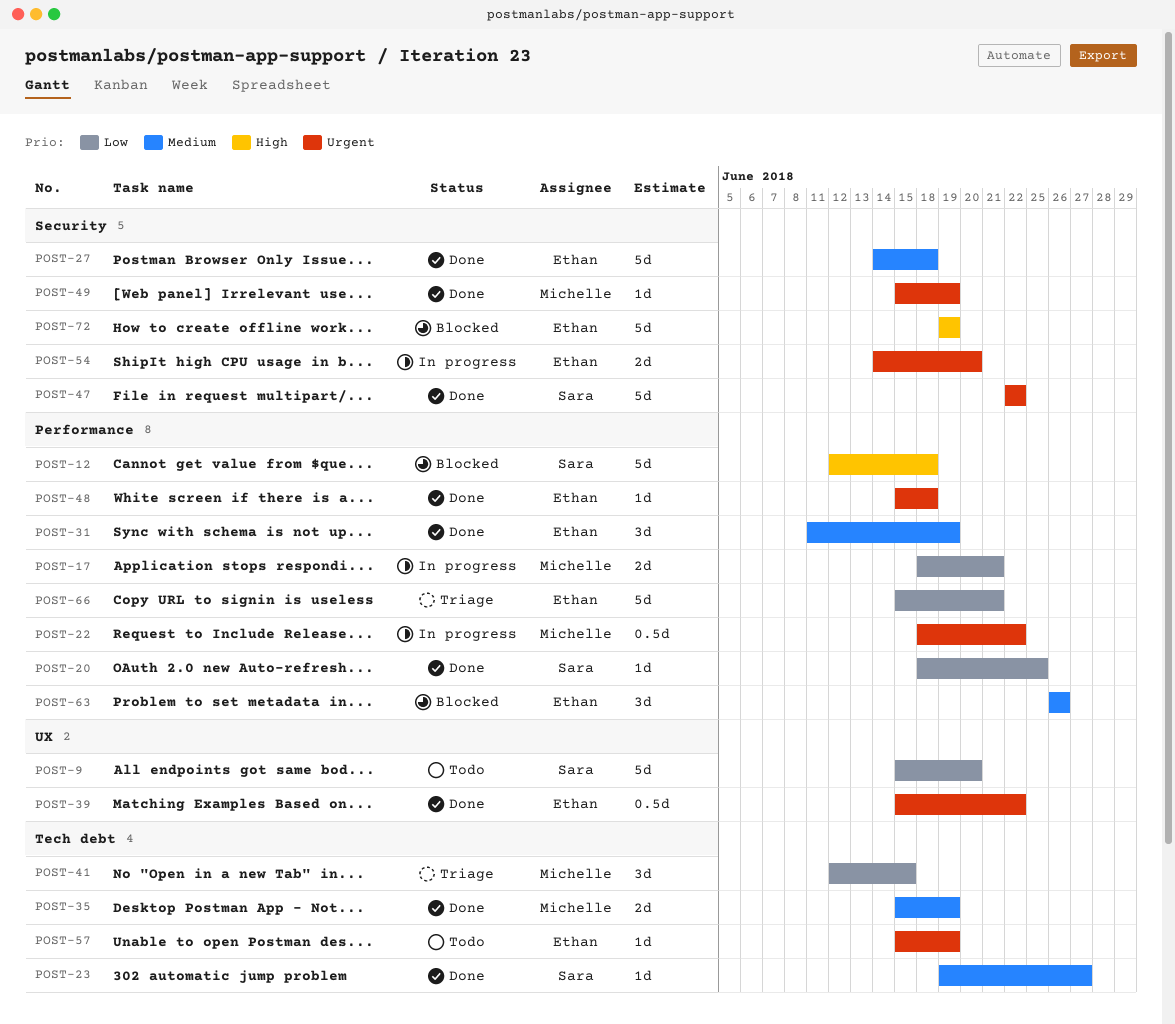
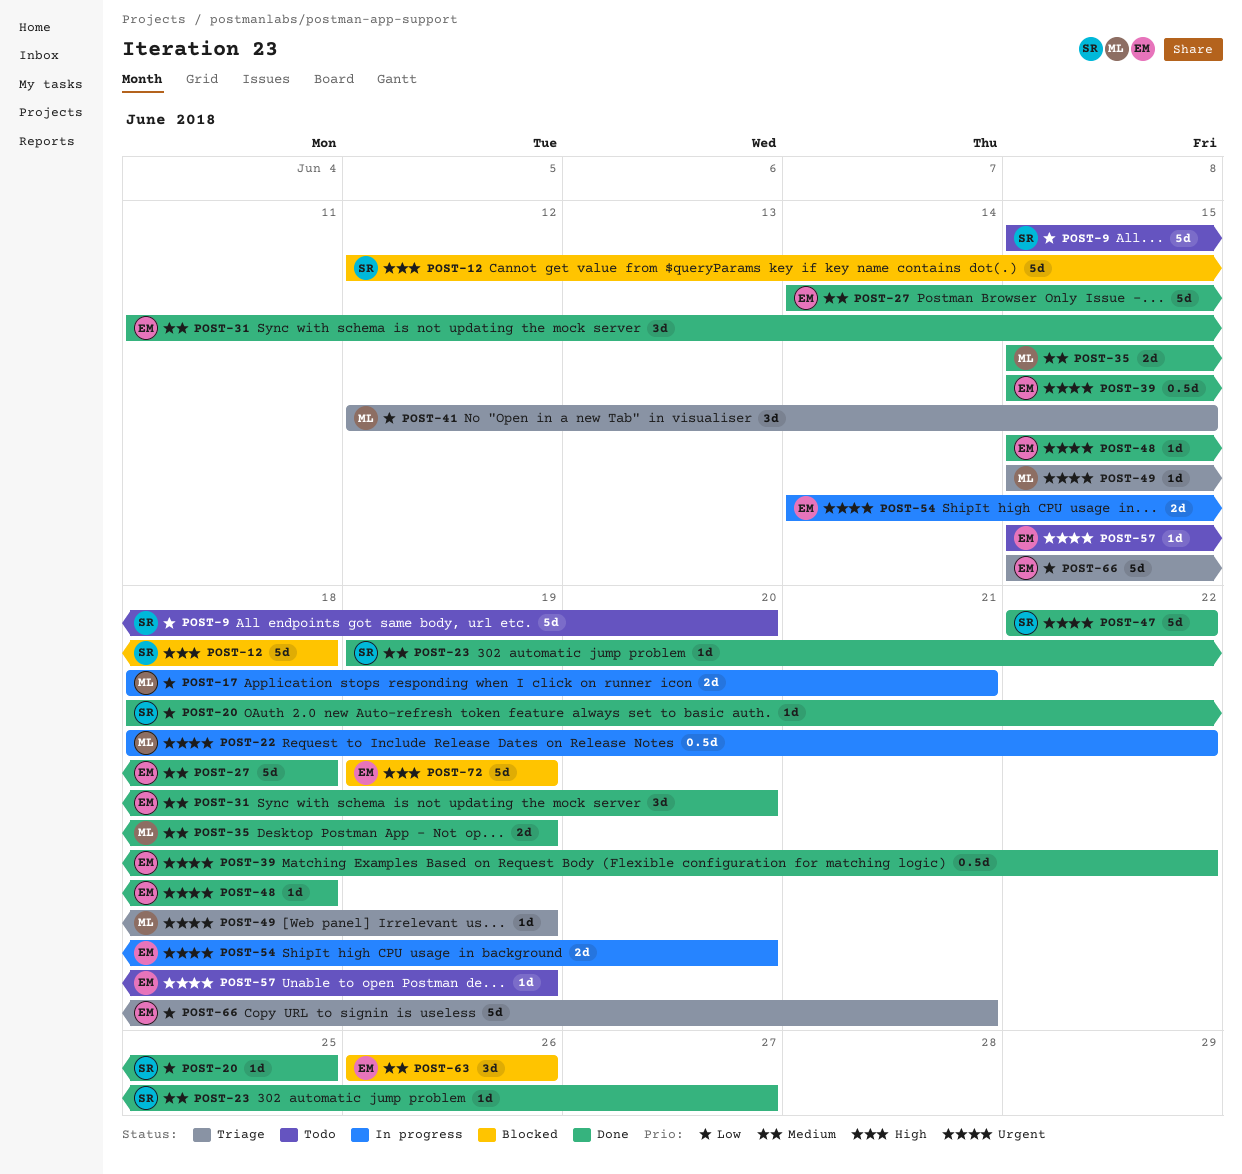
POST-31, due: Jun 19 -> Jun 20
POST-49, status: Done -> Triage

